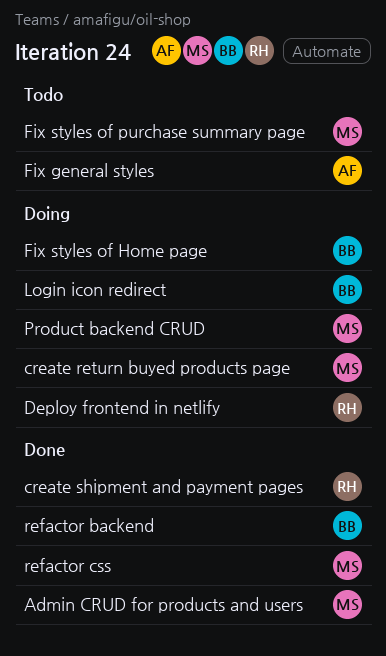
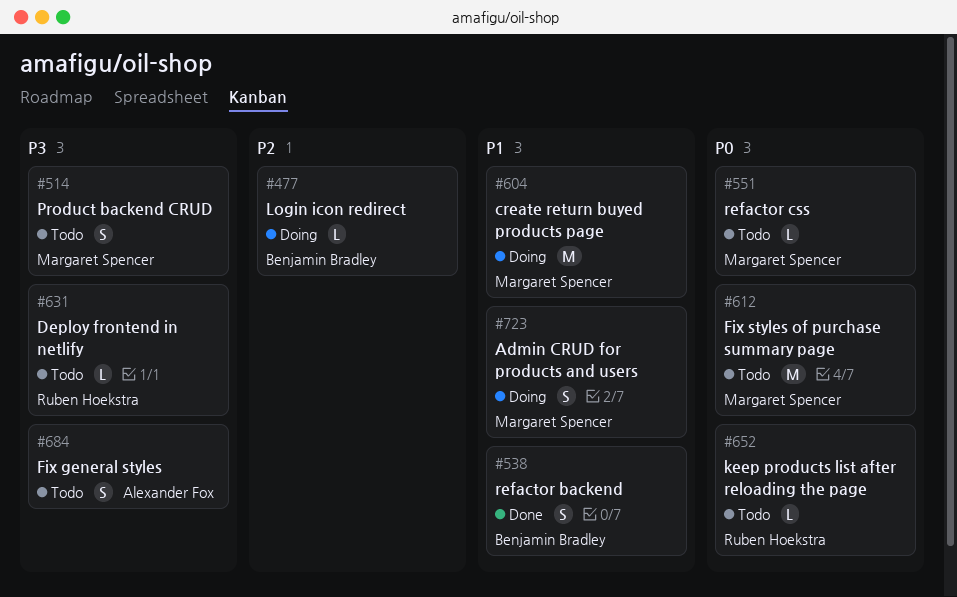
Admin CRUD for products and users, status: Done -> Doing
create shipment and payment pages: present -> none
Deploy frontend in netlify, status: Doing -> Todo
Fix styles of Home page: present -> none
keep products list after reloading the page: none -> present
Product backend CRUD, status: Doing -> Todo
refactor css, status: Done -> Todo

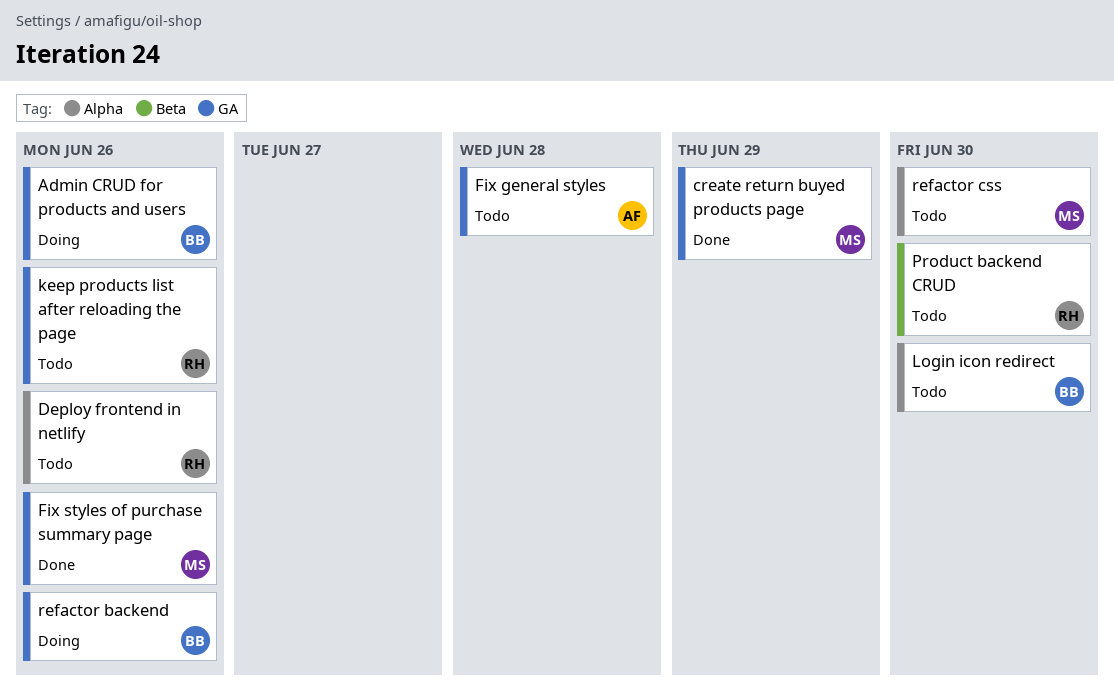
Admin CRUD for products and users, owner: Margaret Spencer -> Benjamin Bradley
create return buyed products page, status: Doing -> Done
Fix styles of purchase summary page, status: Todo -> Done
Login icon redirect, status: Doing -> Todo
Product backend CRUD, owner: Margaret Spencer -> Ruben Hoekstra
refactor backend, status: Done -> Doing

